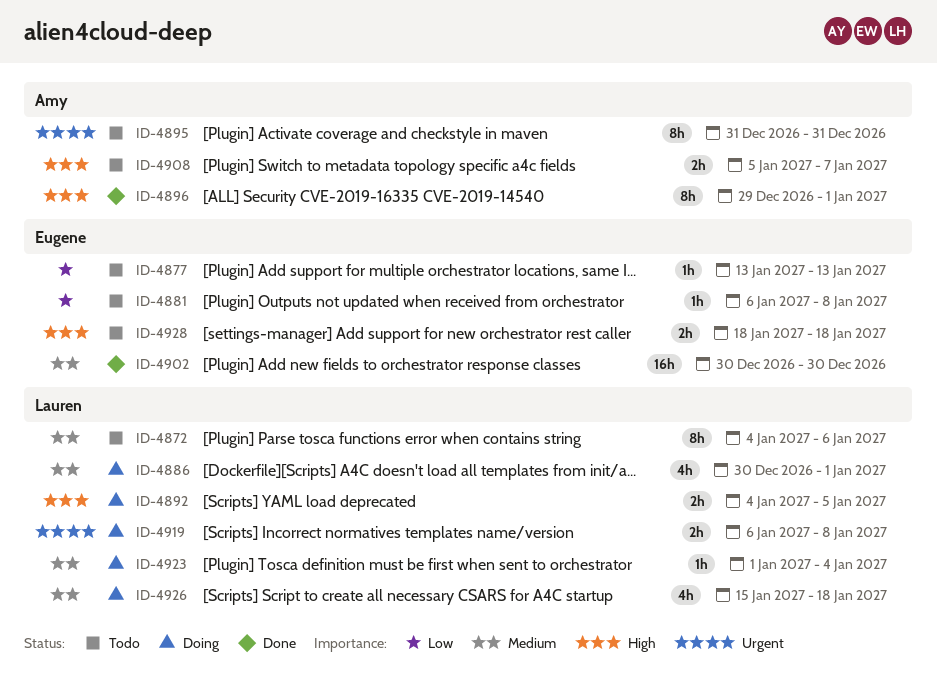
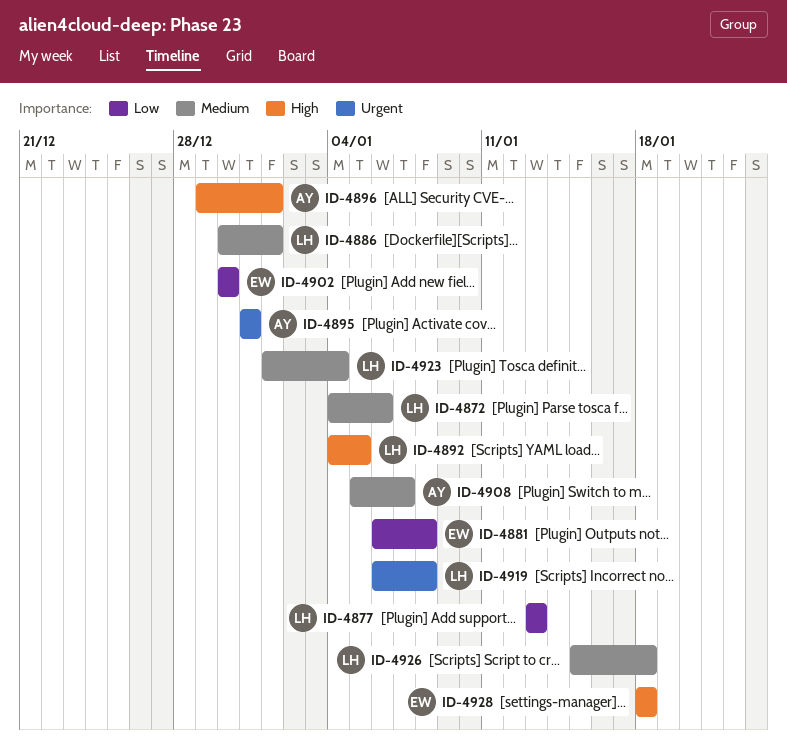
ID-4877, owner: Eugene -> Lauren
ID-4902, priority: Medium -> Low
ID-4908, priority: High -> Medium

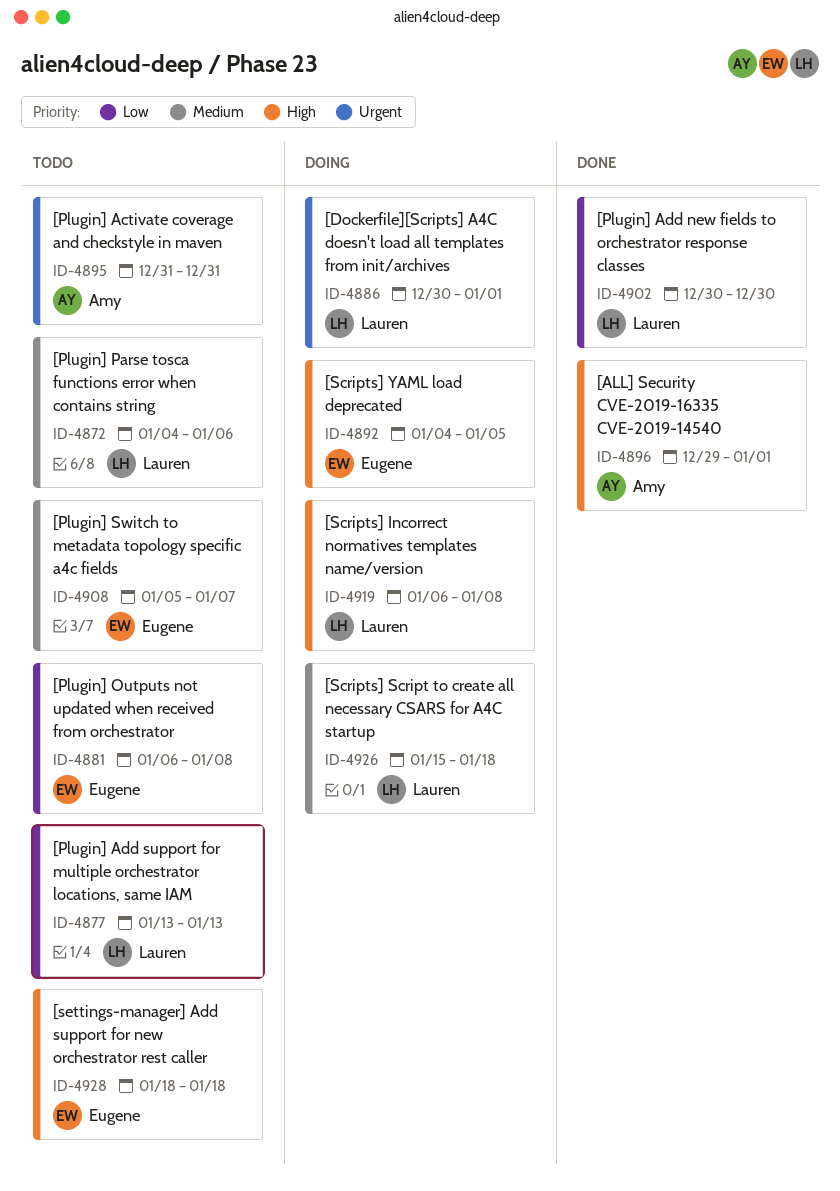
ID-4886, priority: Medium -> Urgent
ID-4892, owner: Lauren -> Eugene
ID-4902, owner: Eugene -> Lauren
ID-4908, owner: Amy -> Eugene
ID-4919, priority: Urgent -> High
ID-4923: present -> none

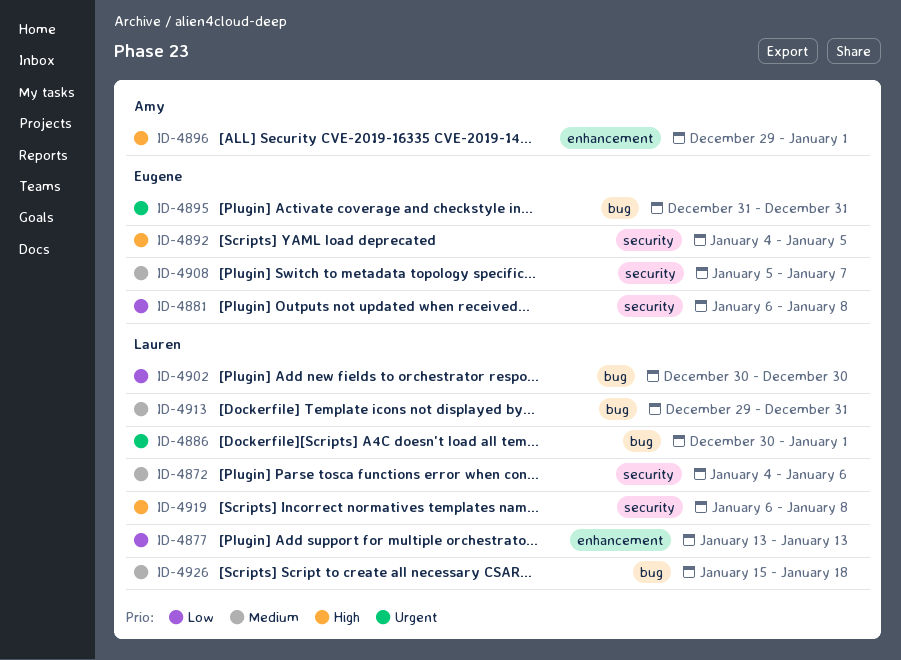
ID-4895, owner: Amy -> Eugene
ID-4913: none -> present
ID-4928: present -> none

